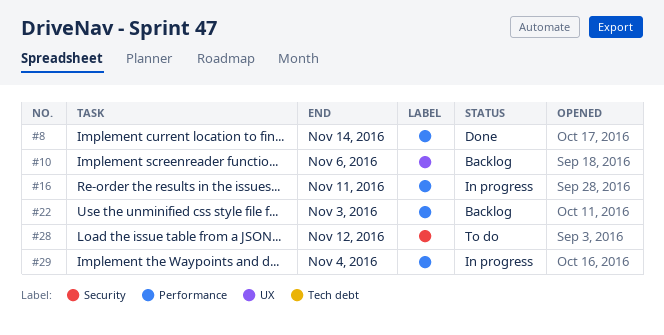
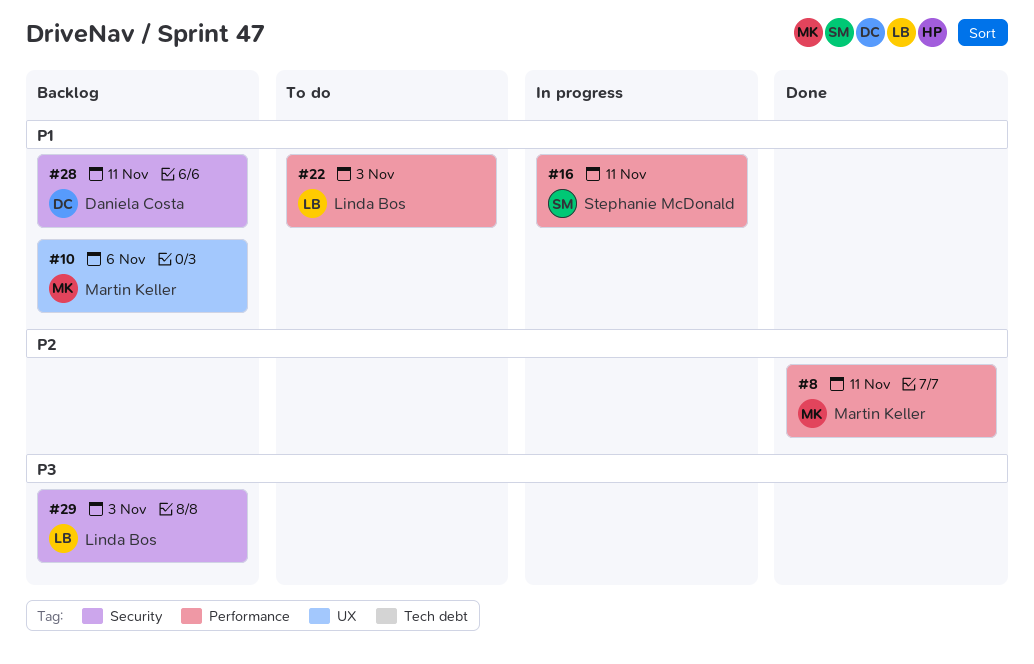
#8, due: Nov 14 -> Nov 11
#22, status: Backlog -> To do
#28, status: To do -> Backlog
#28, due: Nov 12 -> Nov 11
#29, status: In progress -> Backlog
#29, label: Performance -> Security
#29, due: Nov 4 -> Nov 3

